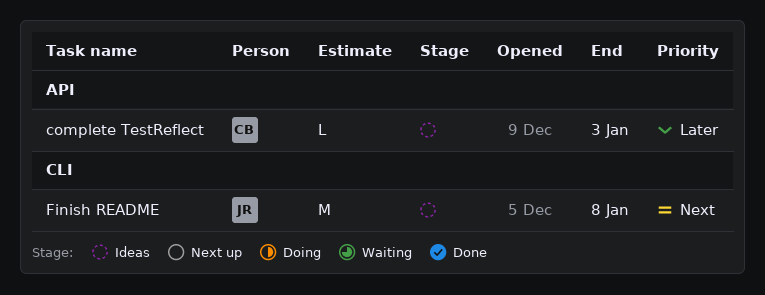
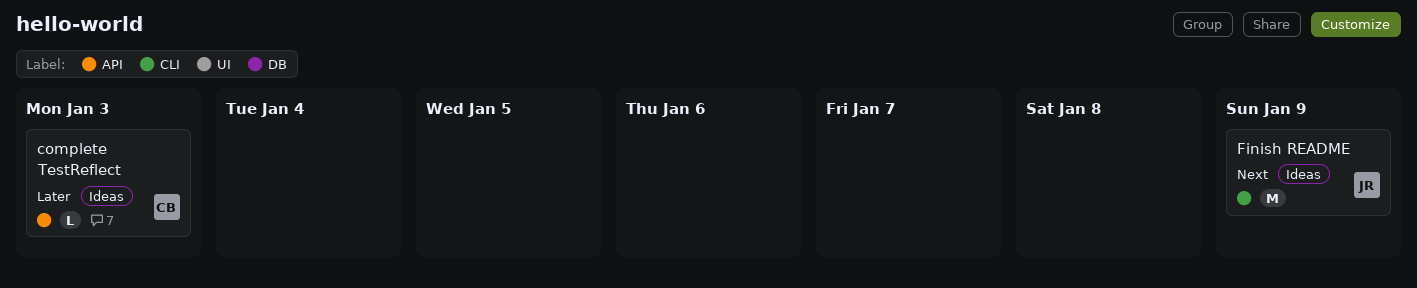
Finish README, due: Jan 8 -> Jan 9

